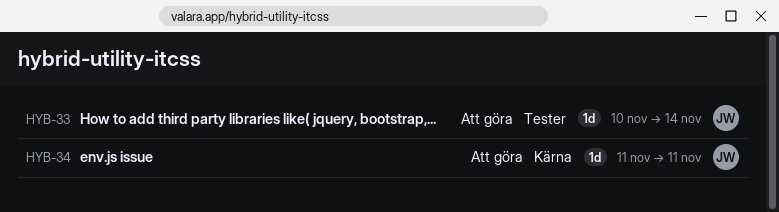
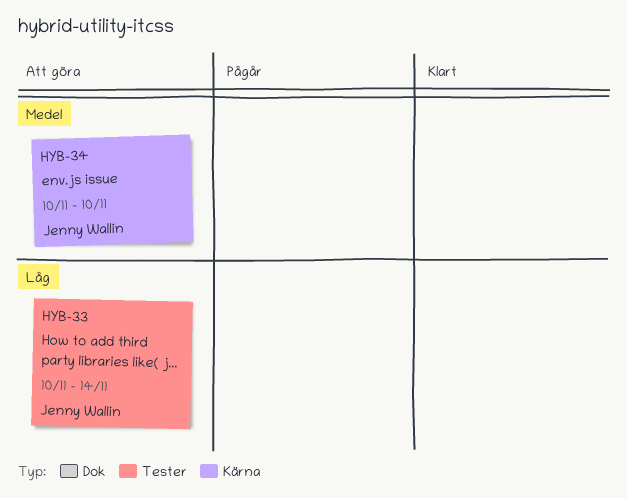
HYB-34, start: Nov 11 -> Nov 10
HYB-34, due: Nov 11 -> Nov 10

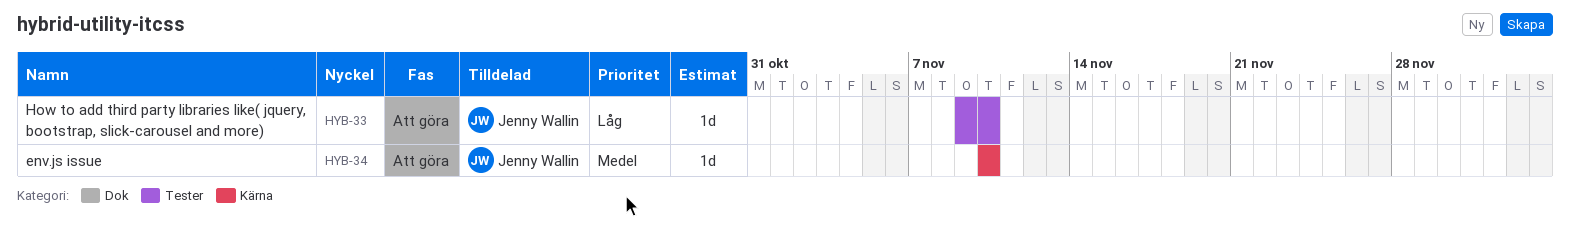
HYB-33, start: Nov 10 -> Nov 9
HYB-33, due: Nov 14 -> Nov 10

